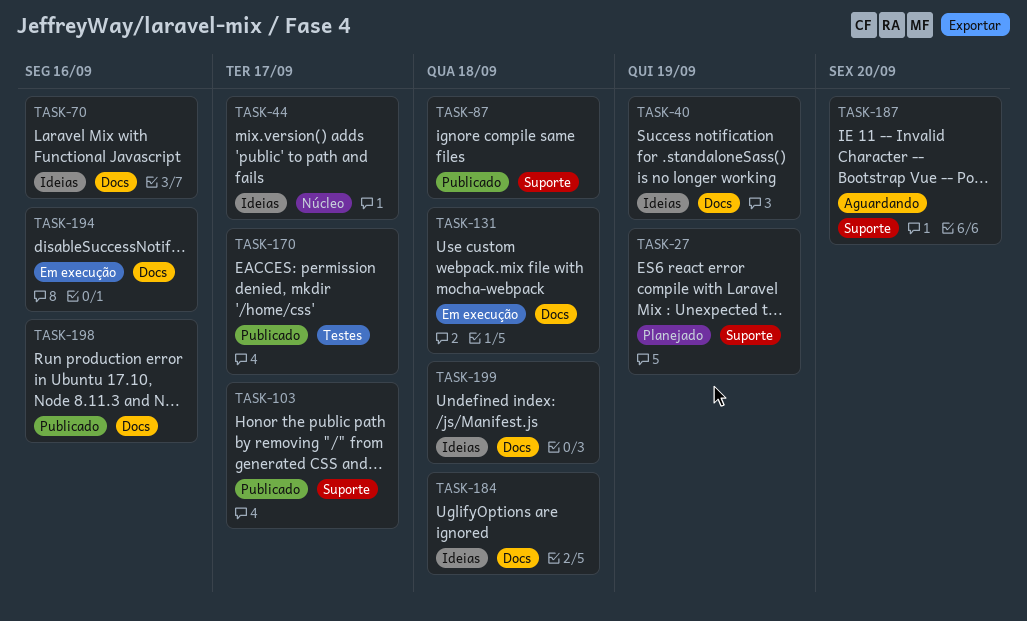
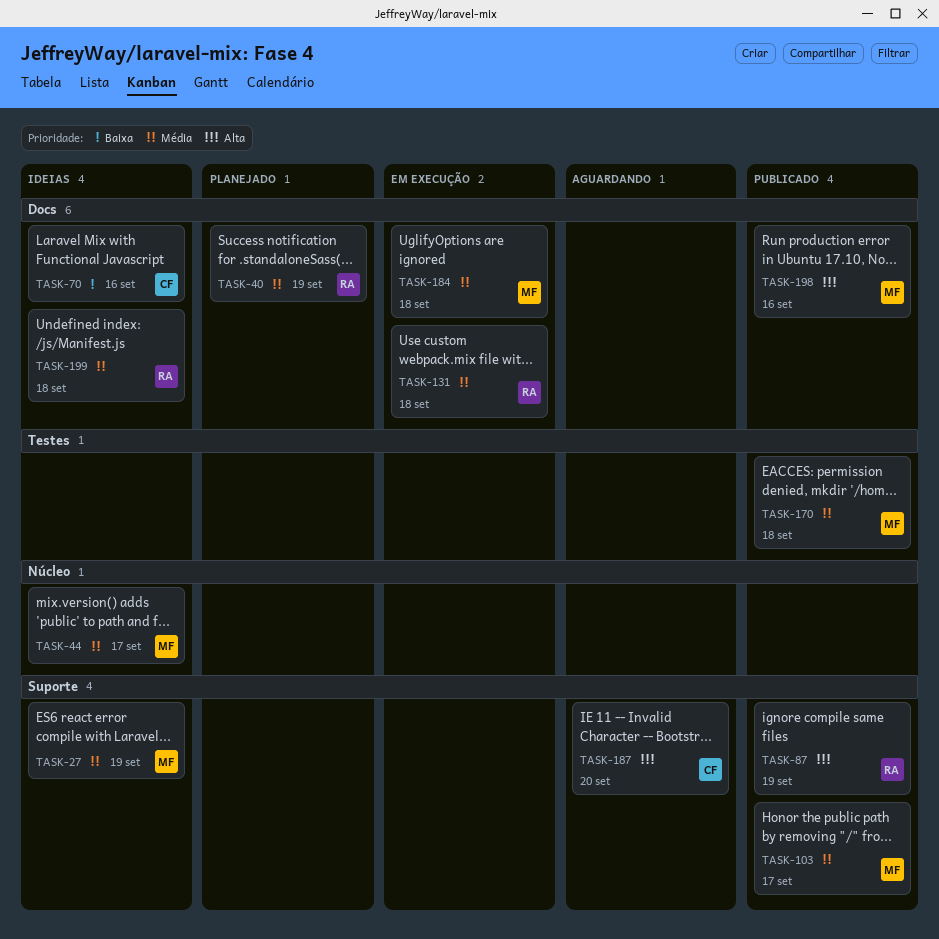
TASK-27, status: Planejado -> Ideias
TASK-40, status: Ideias -> Planejado
TASK-87, due: Sep 18 -> Sep 19
TASK-170, due: Sep 17 -> Sep 18
TASK-184, status: Ideias -> Em execução
TASK-194: present -> none

